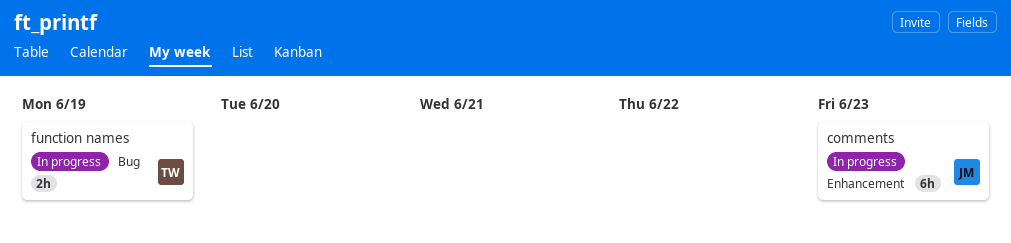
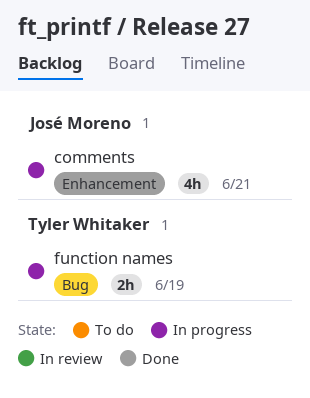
comments, estimate: 6h -> 4h
comments, due: Jun 23 -> Jun 21

